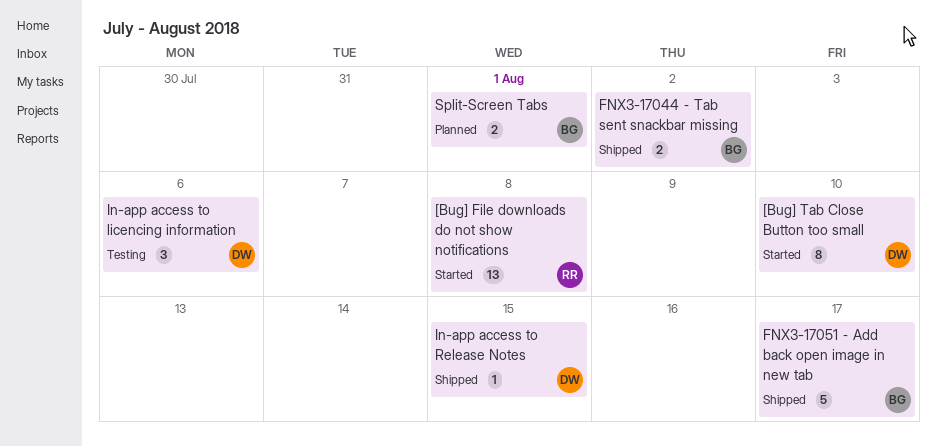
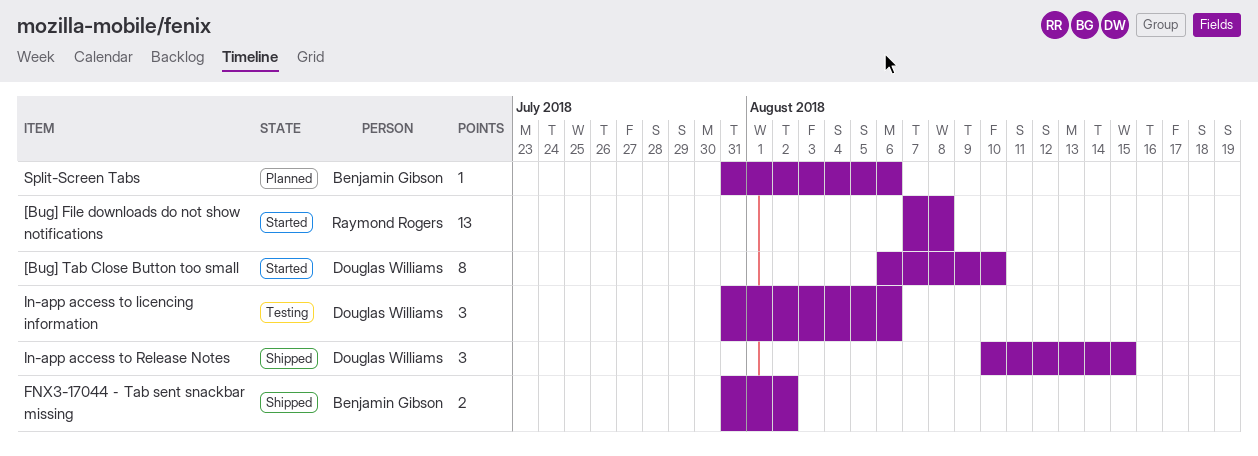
FNX3-17051 ⁃ Add back open image in new tab: present -> none
In-app access to Release Notes, estimate: 1 -> 3
Split-Screen Tabs, estimate: 2 -> 1
Split-Screen Tabs, due: Aug 1 -> Aug 6

